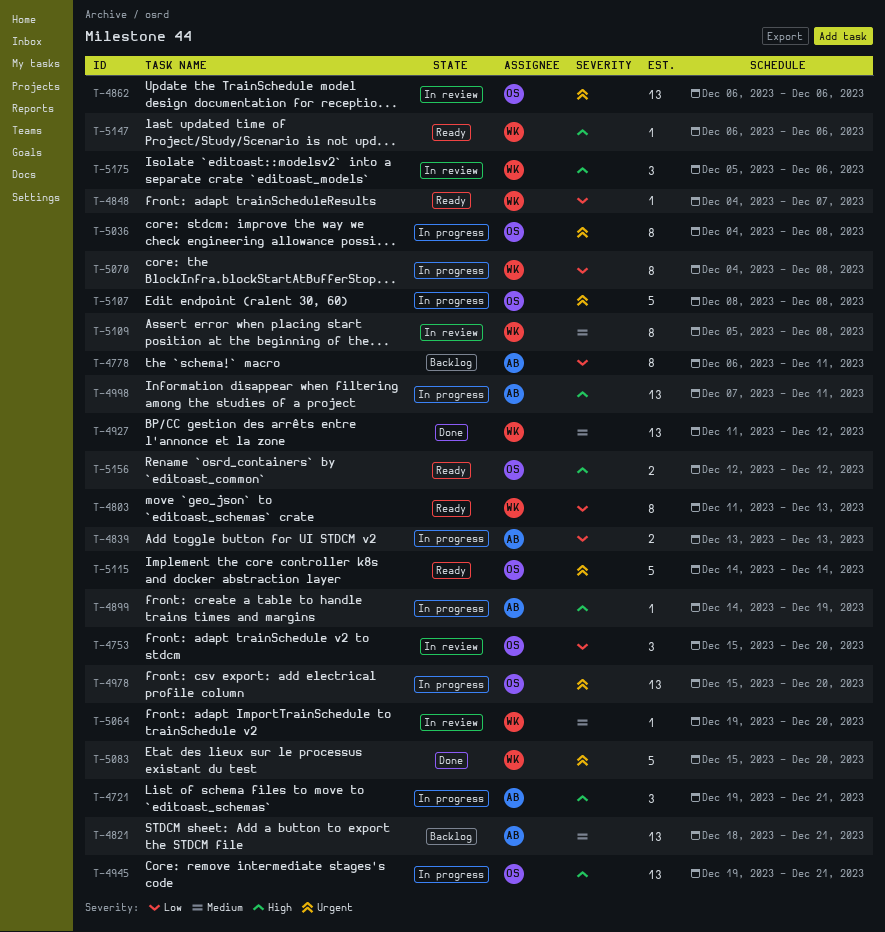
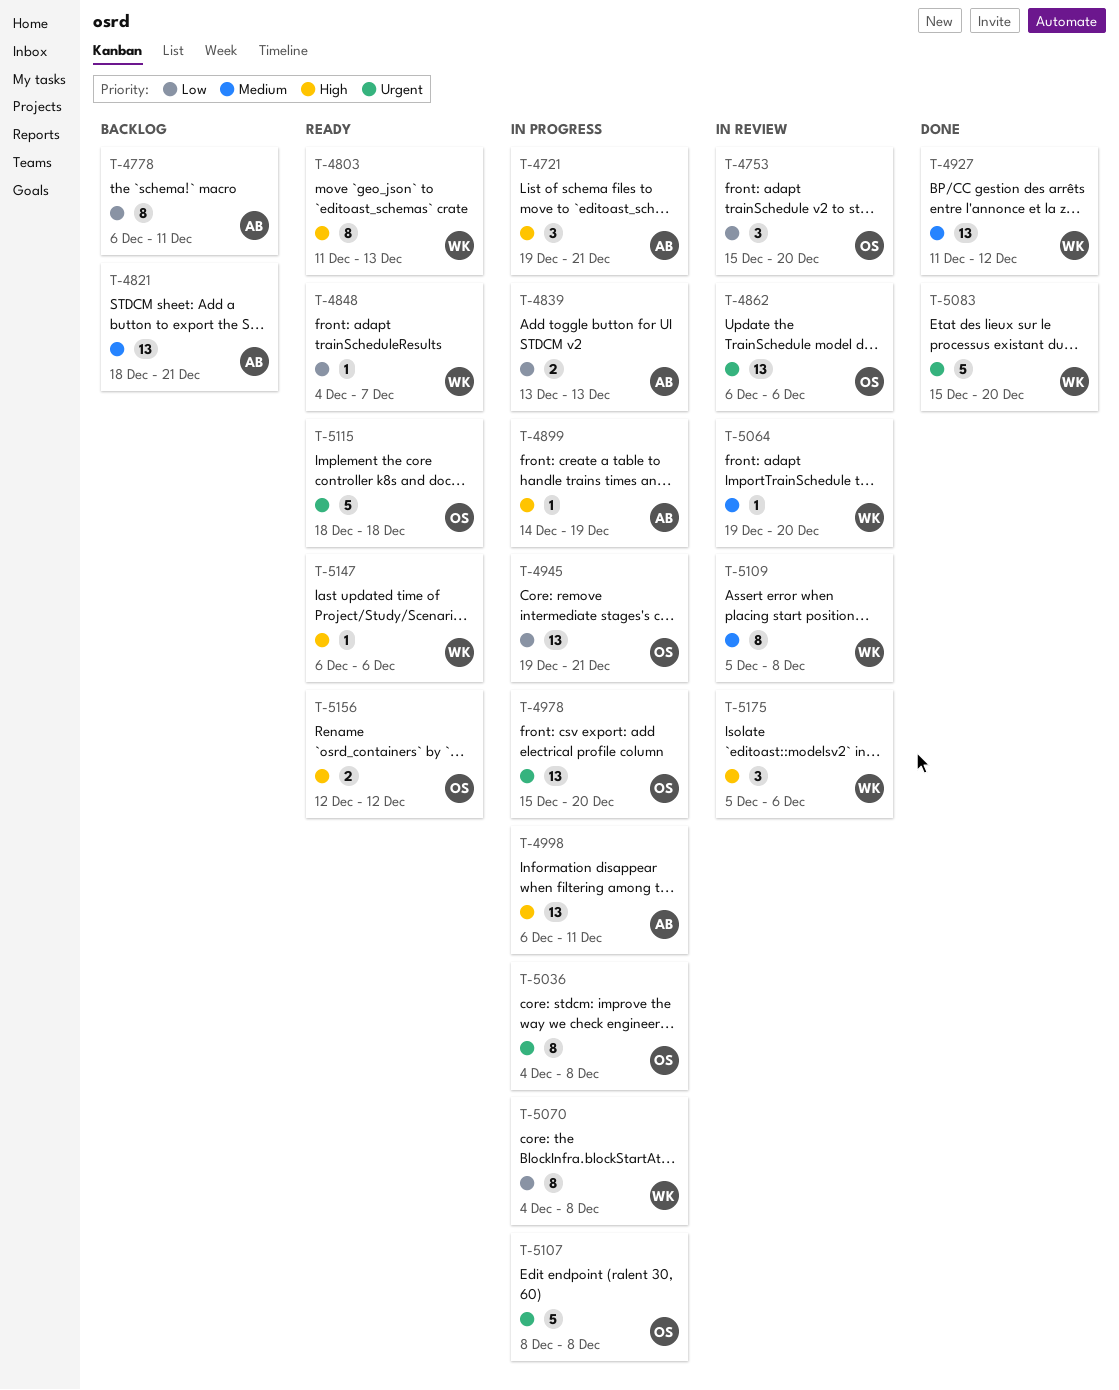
T-4803, priority: Low -> High
T-4945, priority: High -> Low
T-4998, start: Dec 7 -> Dec 6
T-5115, start: Dec 14 -> Dec 18
T-5115, due: Dec 14 -> Dec 18

